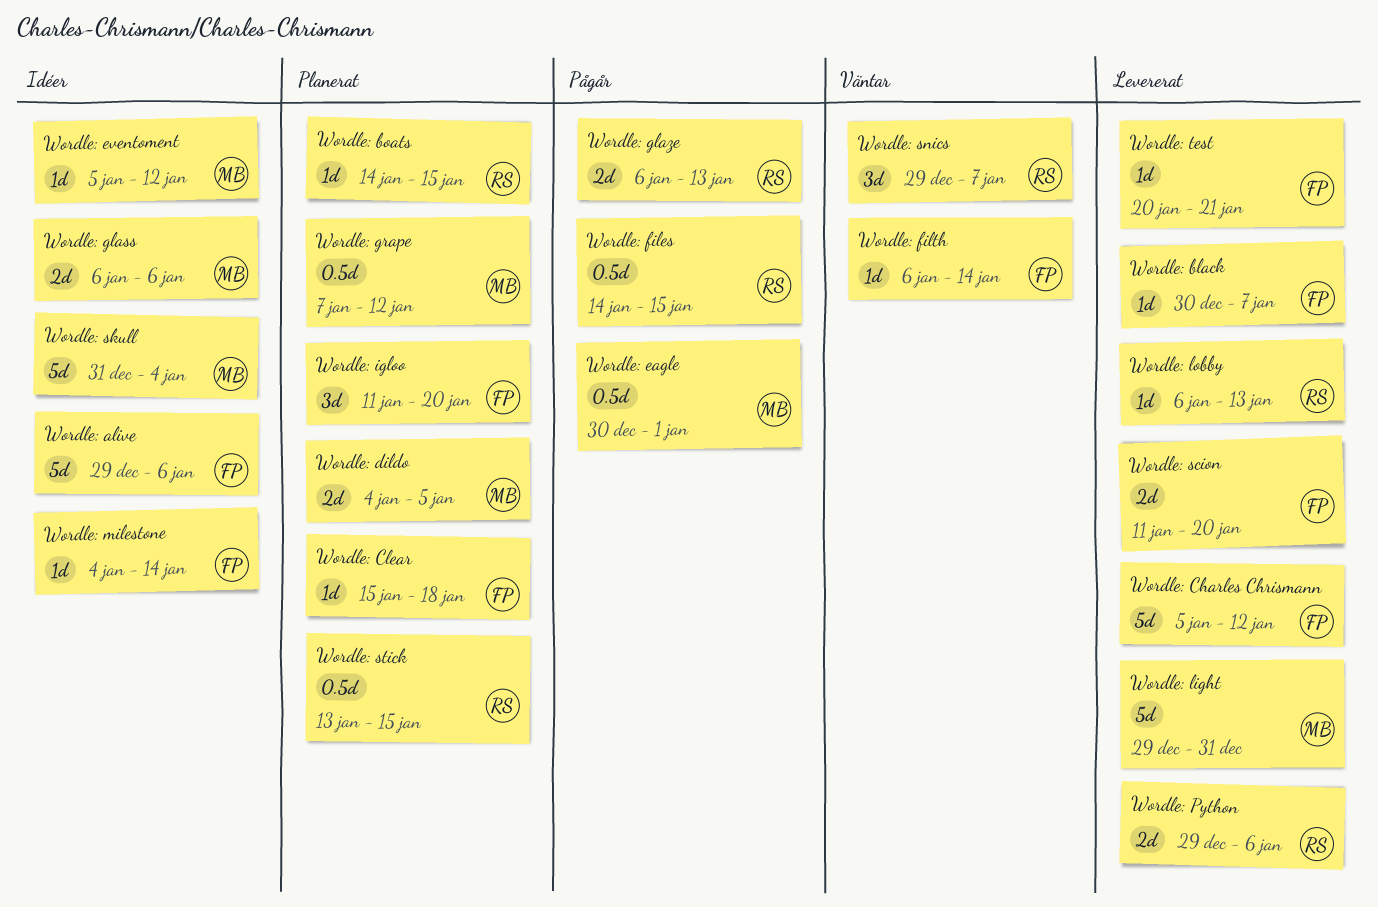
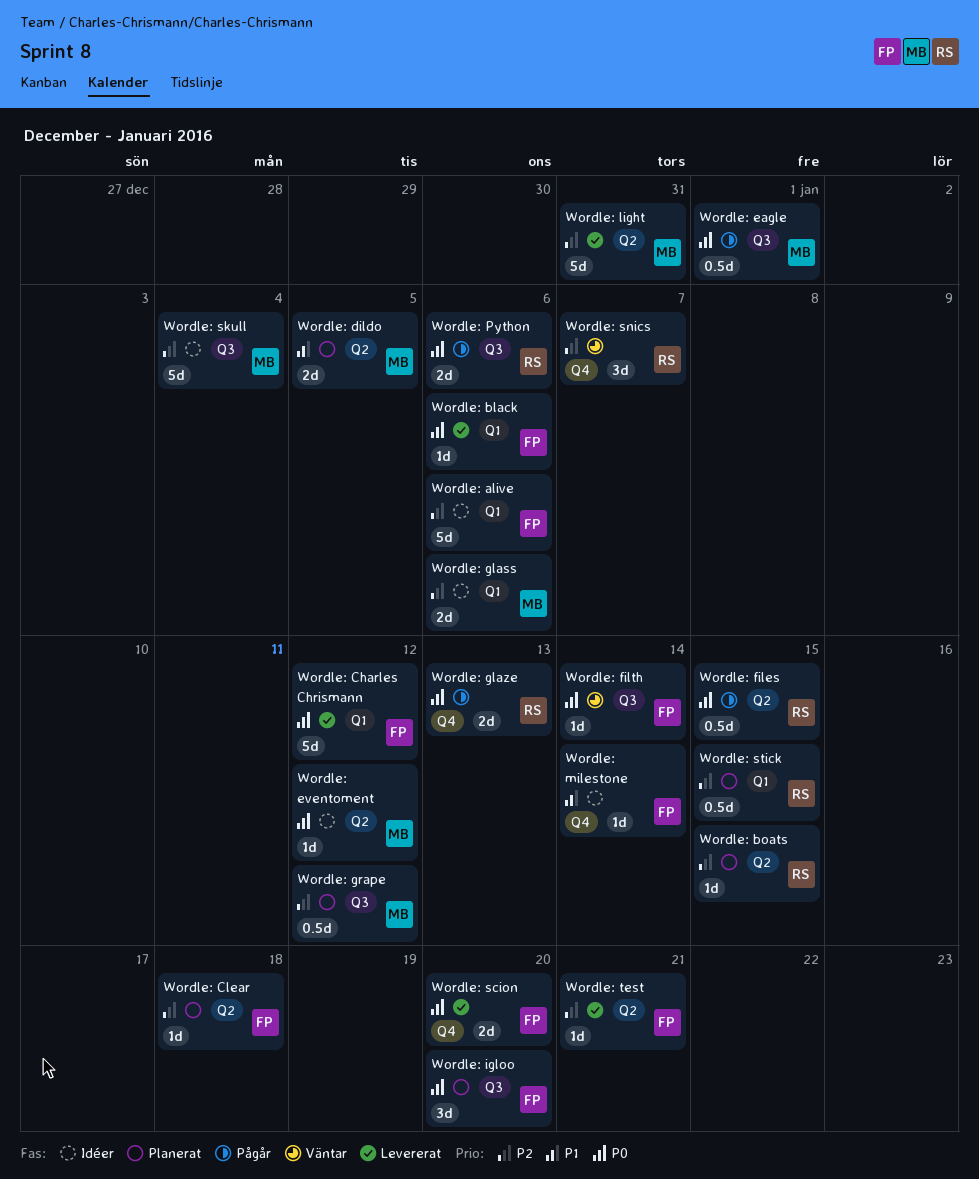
Wordle: black, due: Jan 7 -> Jan 6
Wordle: lobby: present -> none
Wordle: Python, status: Levererat -> Pågår

